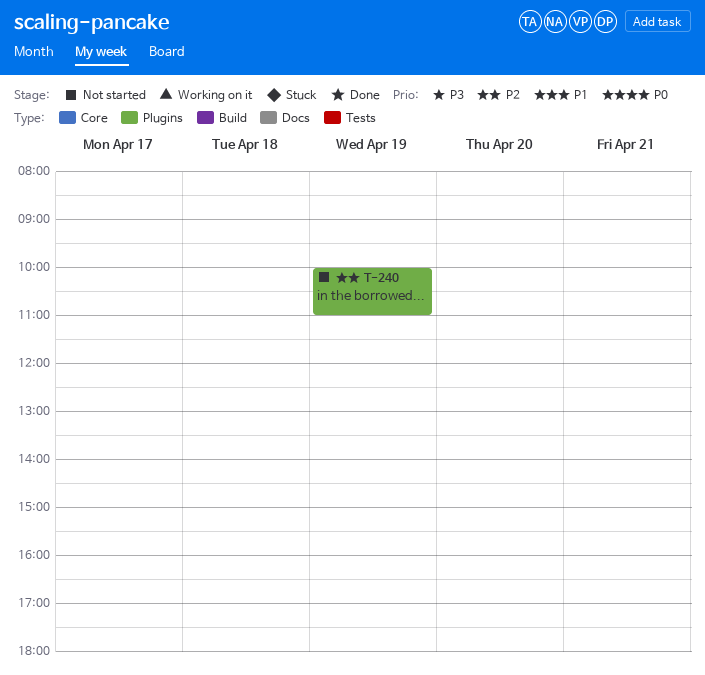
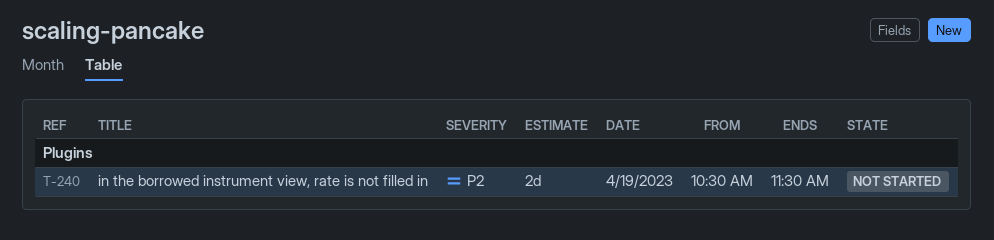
T-240, begins: 10:00 -> 10:30
T-240, ends: 11:00 -> 11:30

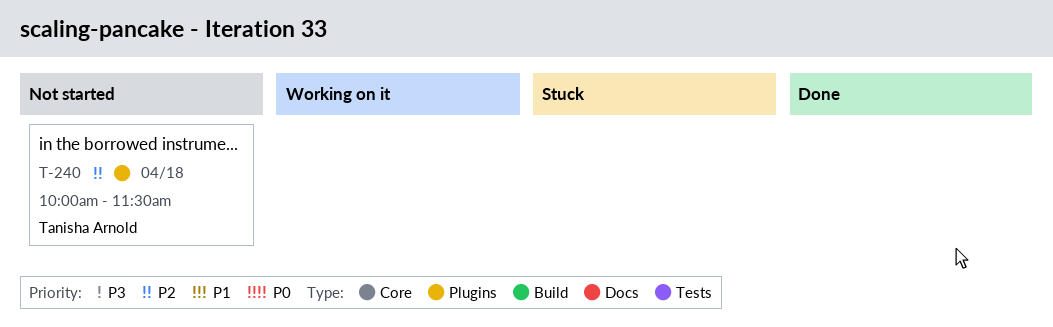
T-240, day: Apr 19 -> Apr 18
T-240, begins: 10:30 -> 10:00

